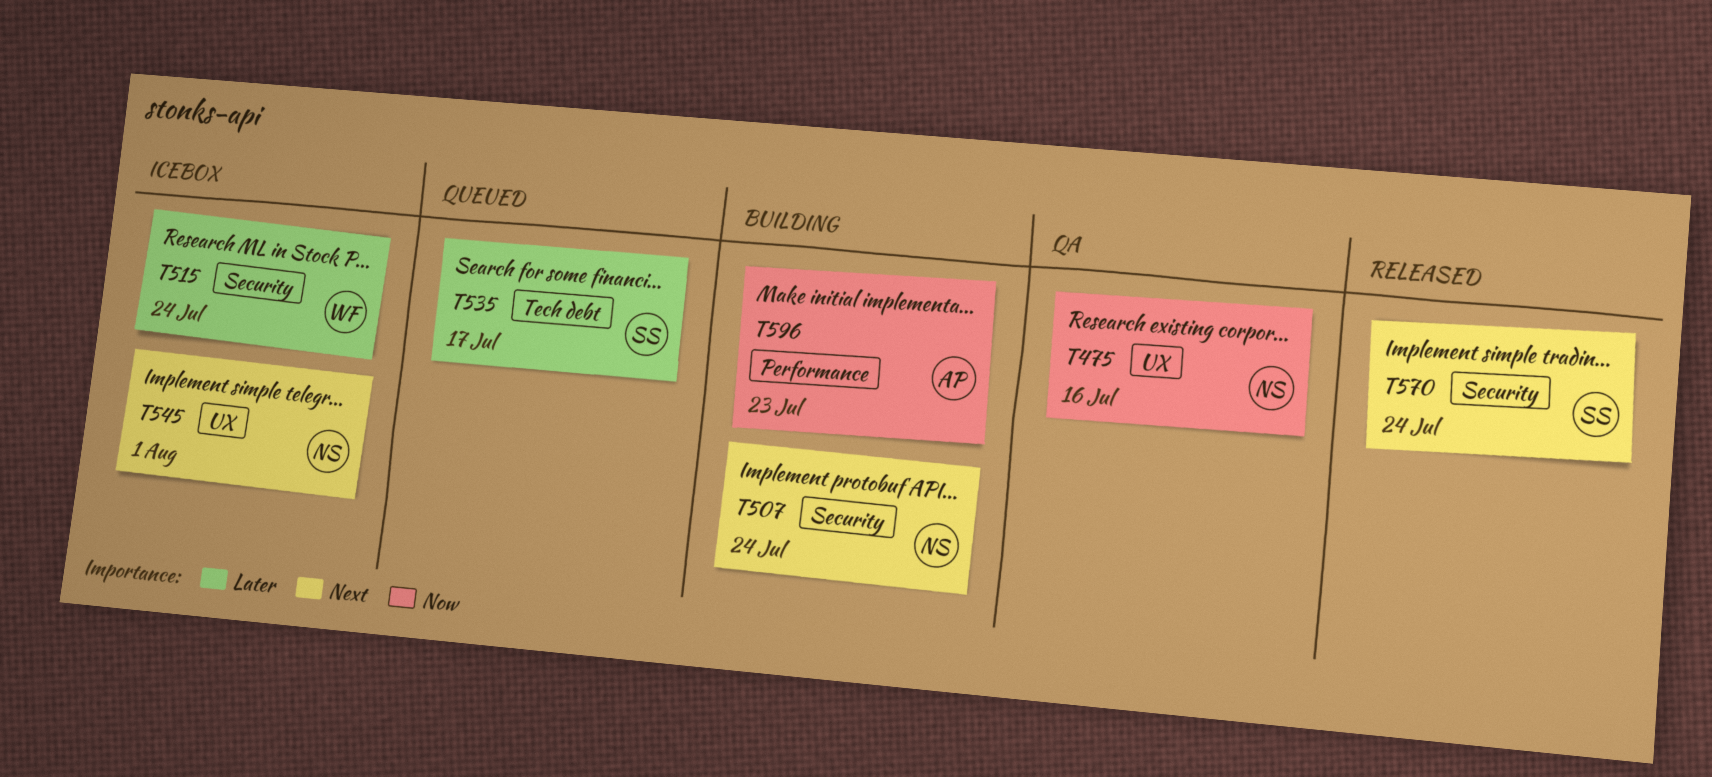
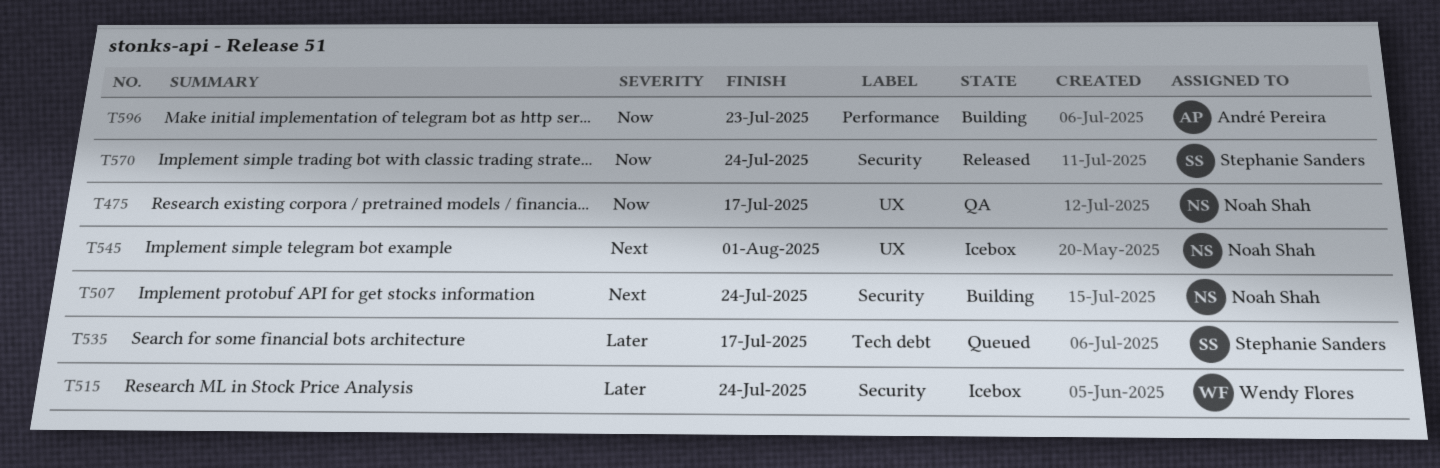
T475, due: Jul 16 -> Jul 17
T570, priority: Next -> Now

